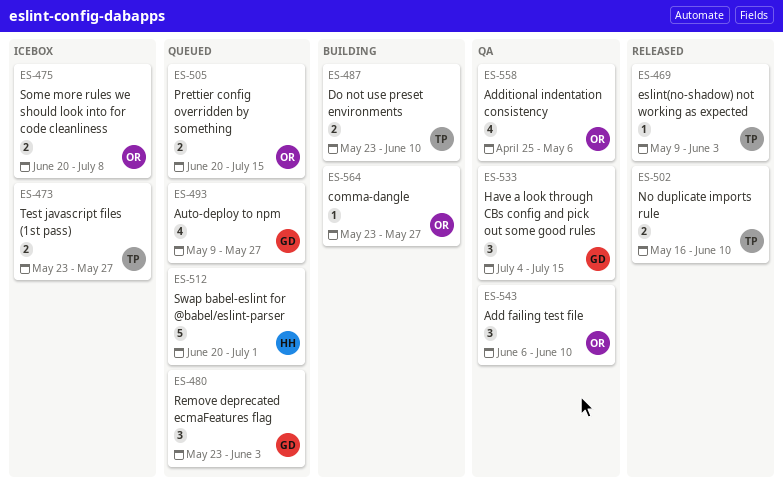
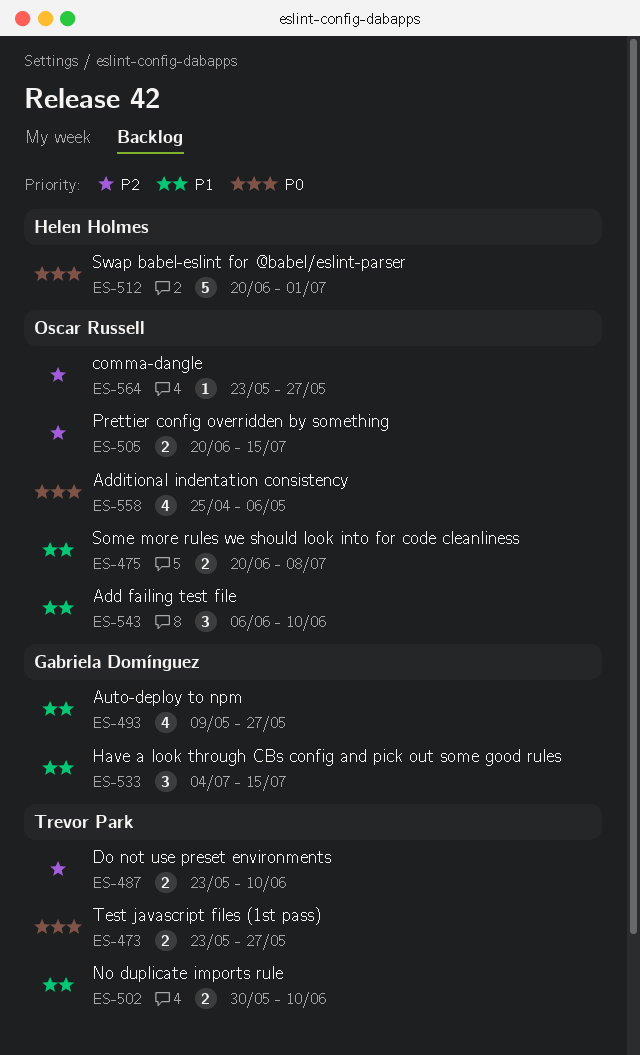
ES-469: present -> none
ES-480: present -> none
ES-502, start: May 16 -> May 30

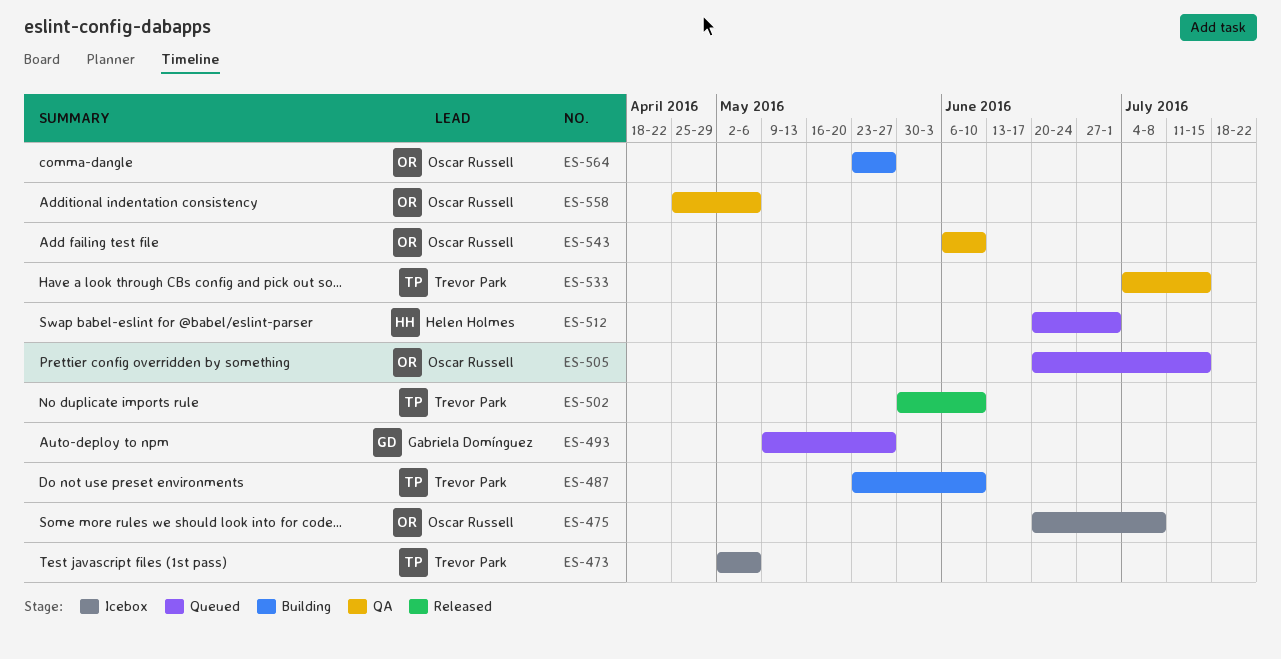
ES-473, start: May 23 -> May 2
ES-473, due: May 27 -> May 6
ES-533, owner: Gabriela Domínguez -> Trevor Park

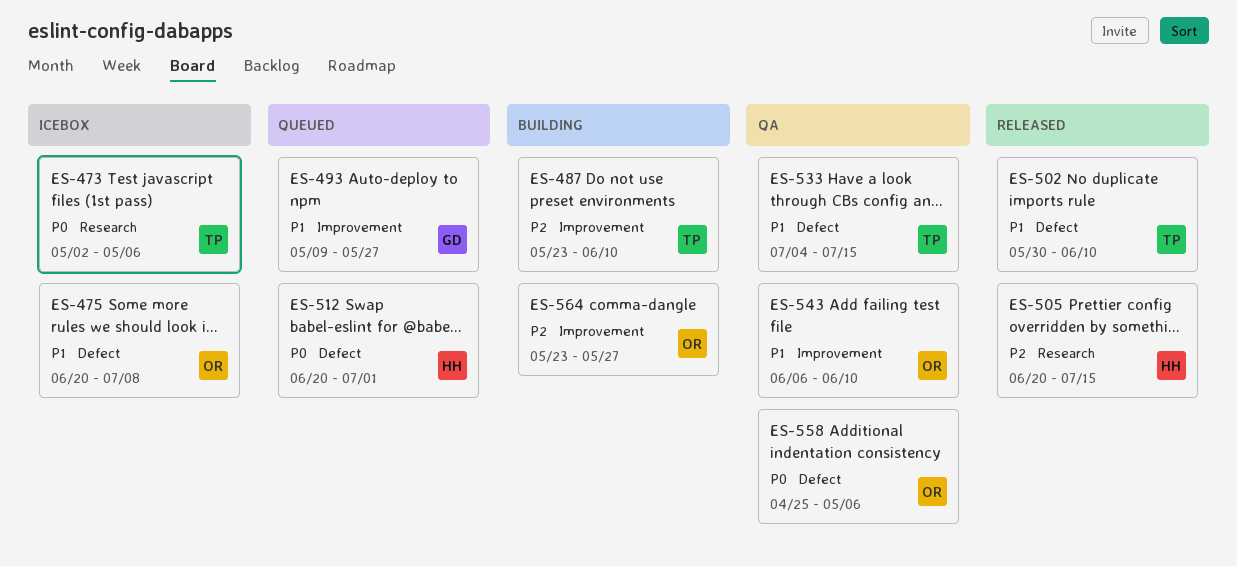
ES-505, status: Queued -> Released
ES-505, owner: Oscar Russell -> Helen Holmes

